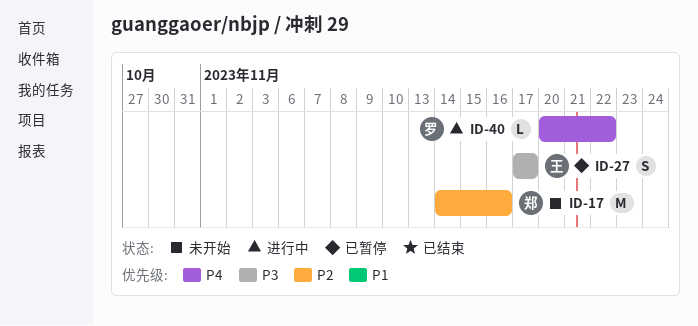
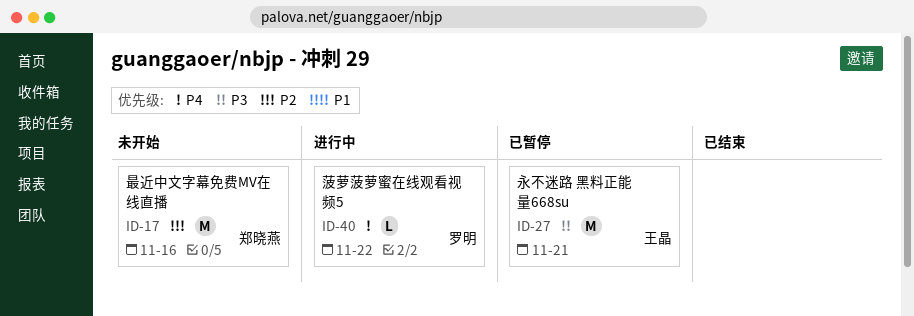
ID-27, estimate: S -> M
ID-27, due: Nov 17 -> Nov 21

